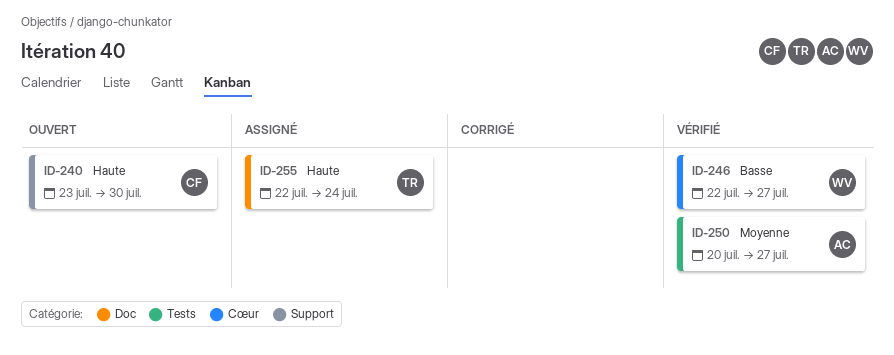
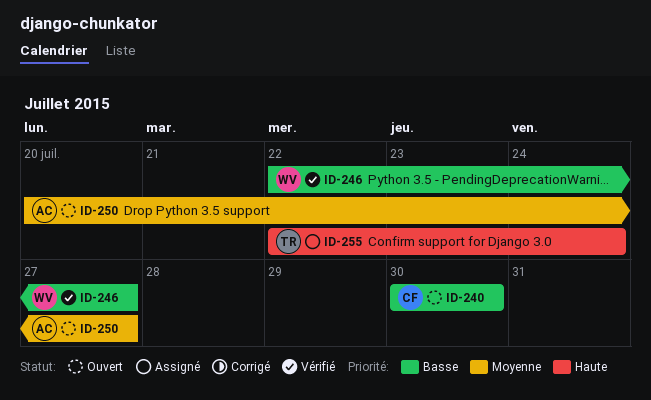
ID-240, priority: Haute -> Basse
ID-240, start: Jul 23 -> Jul 30
ID-250, status: Vérifié -> Ouvert

